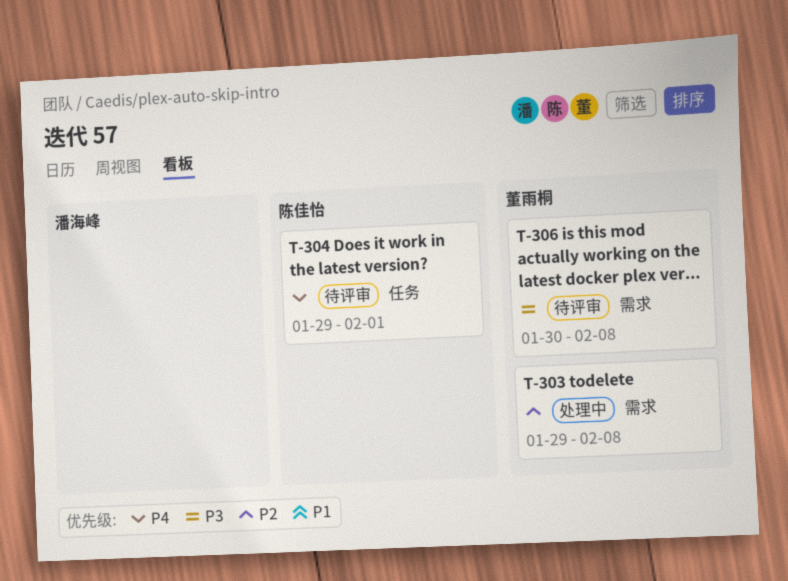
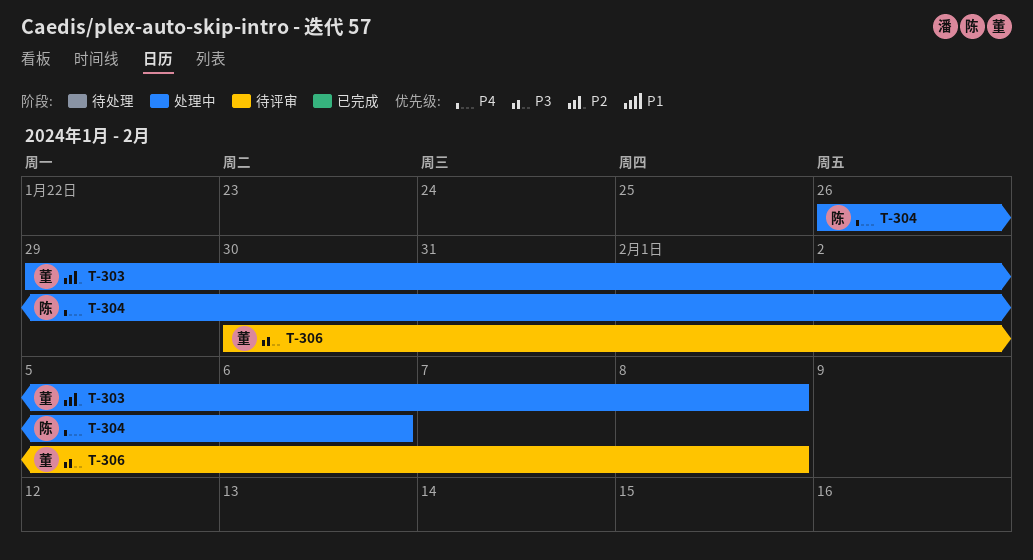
T-304, status: 待评审 -> 处理中
T-304, start: Jan 29 -> Jan 26
T-304, due: Feb 1 -> Feb 6

